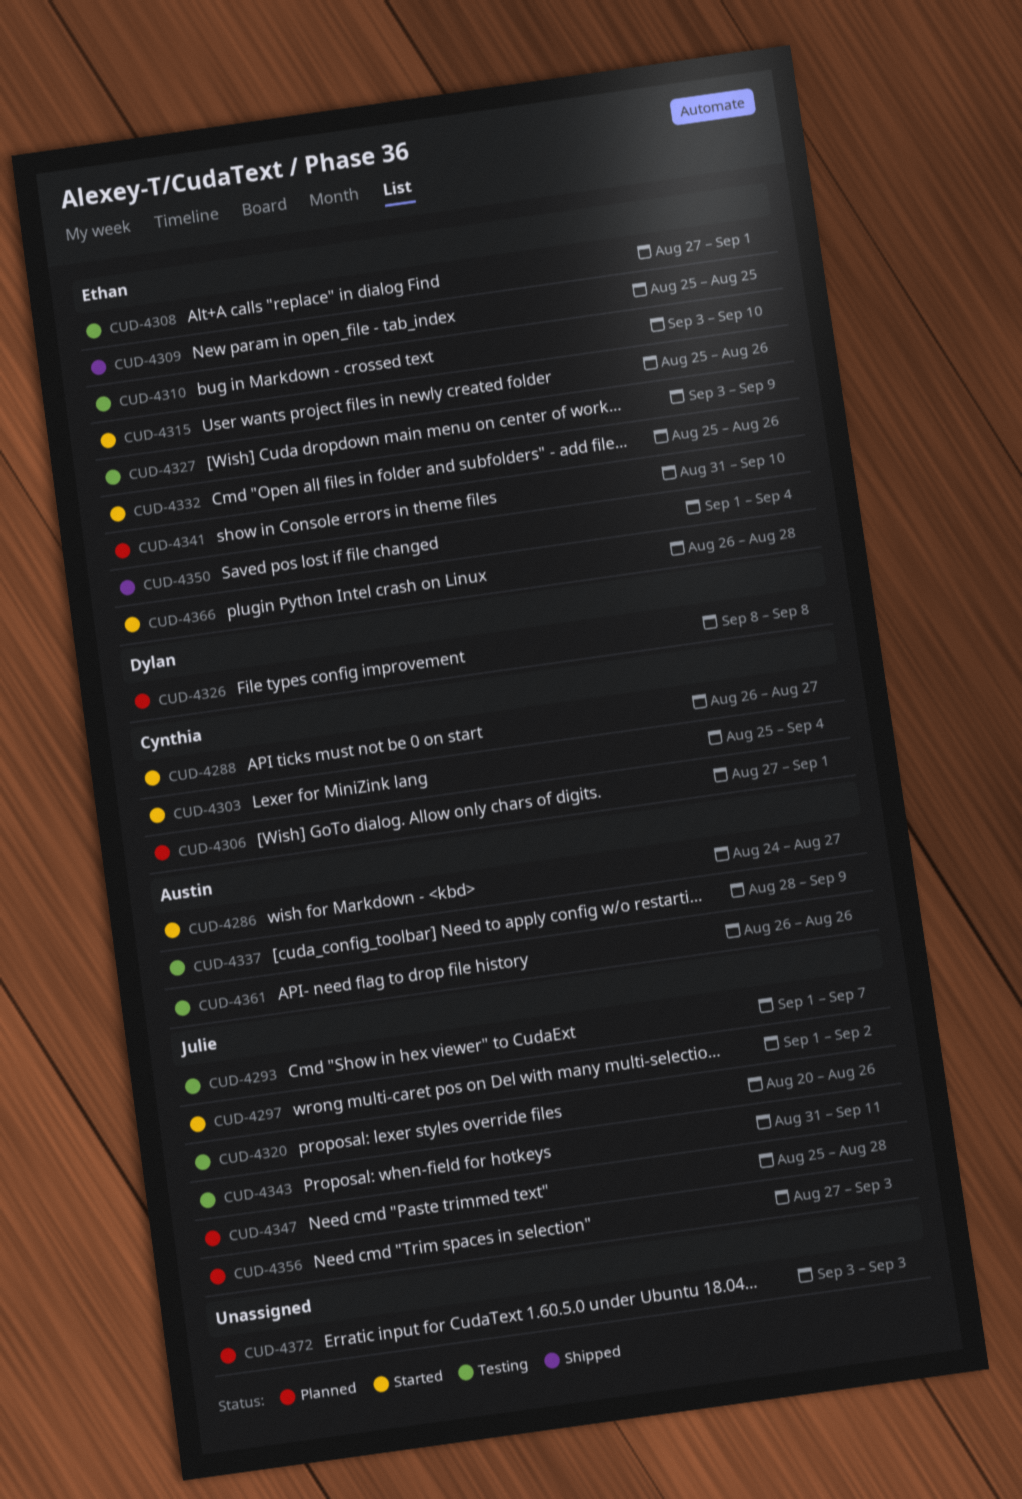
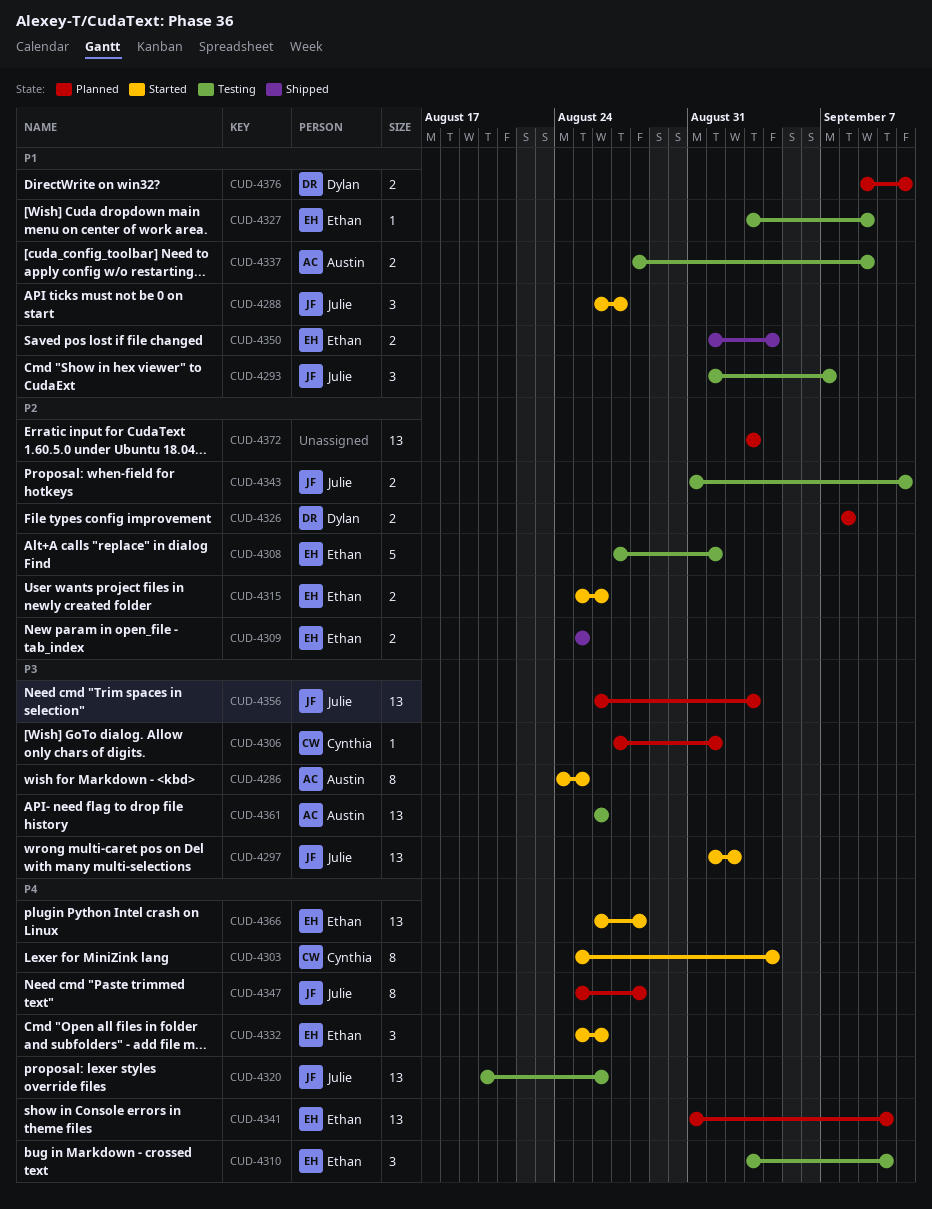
CUD-4286, due: Aug 27 -> Aug 25
CUD-4288, owner: Cynthia -> Julie
CUD-4356, start: Aug 27 -> Aug 26
CUD-4376: none -> present

